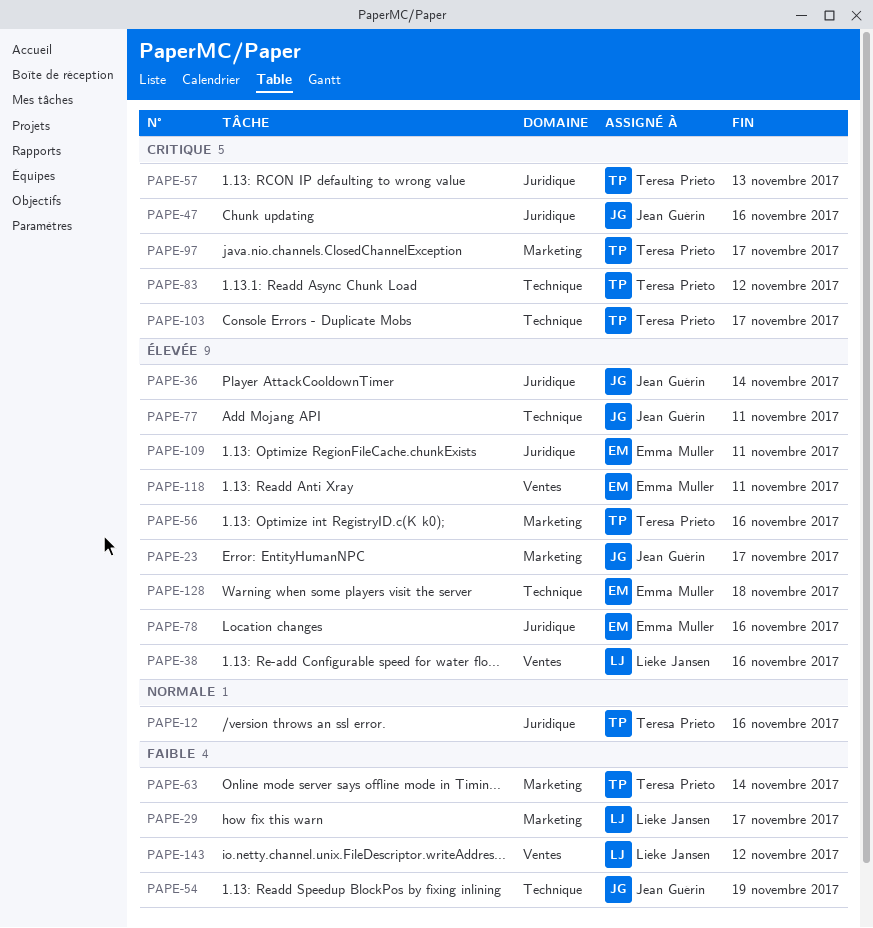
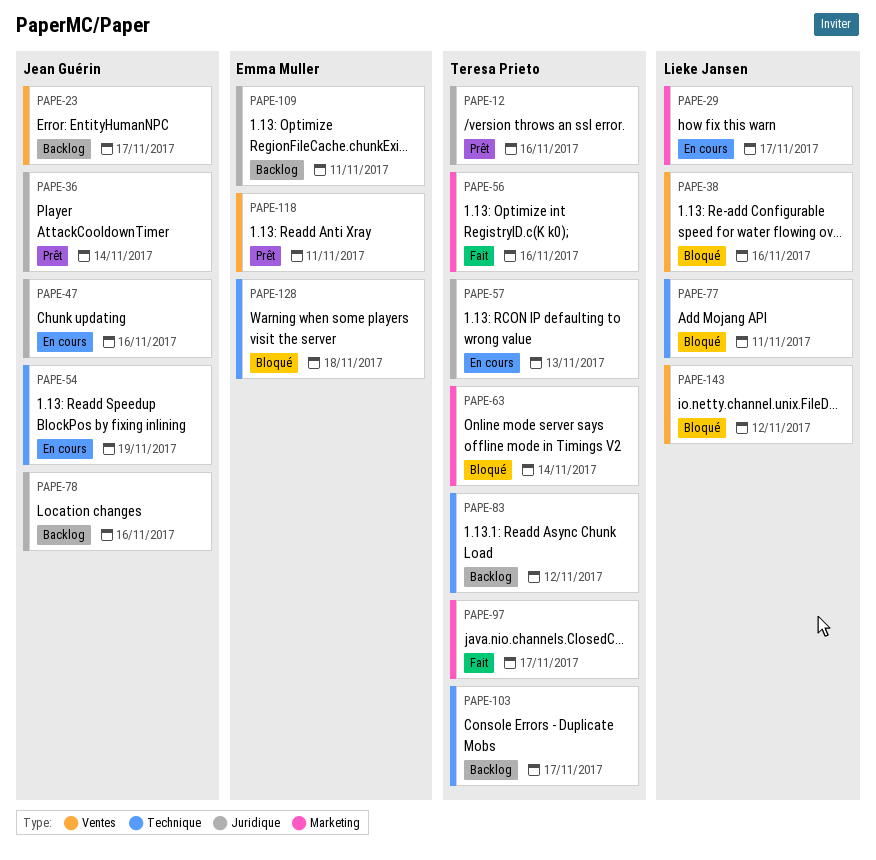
PAPE-23, label: Marketing -> Ventes
PAPE-77, owner: Jean Guérin -> Lieke Jansen
PAPE-78, owner: Emma Muller -> Jean Guérin

